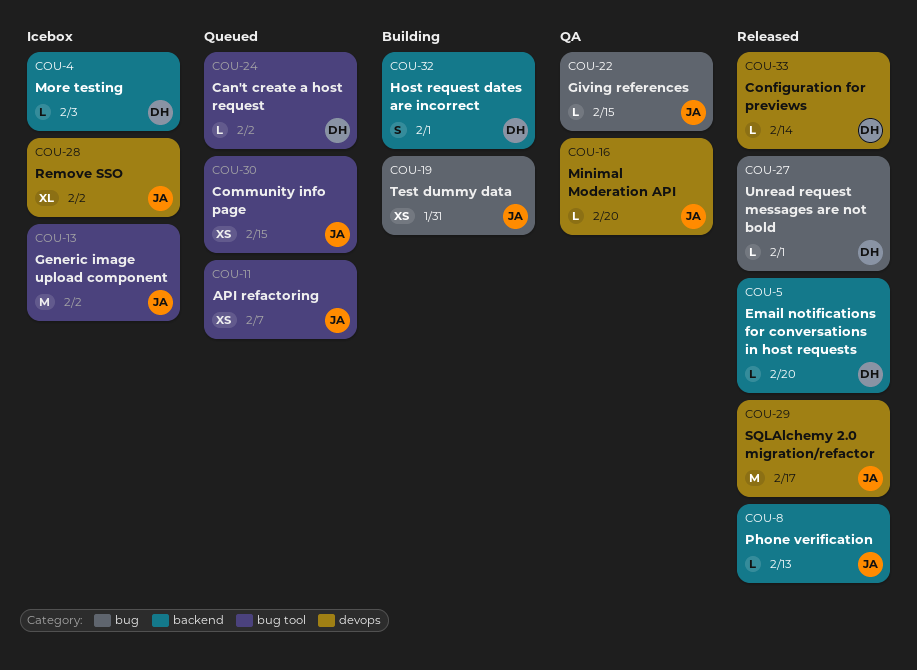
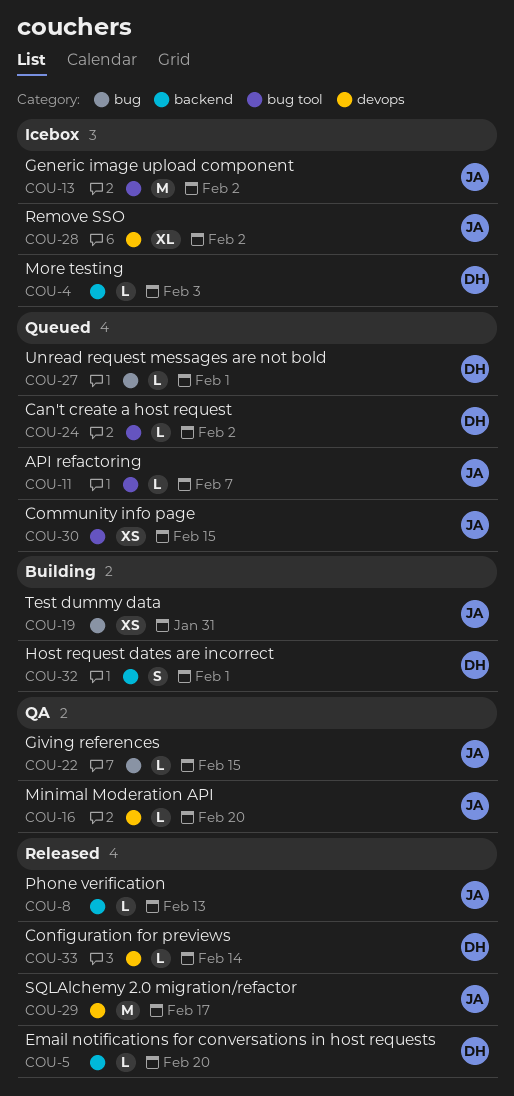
COU-11, estimate: XS -> L
COU-27, status: Released -> Queued

